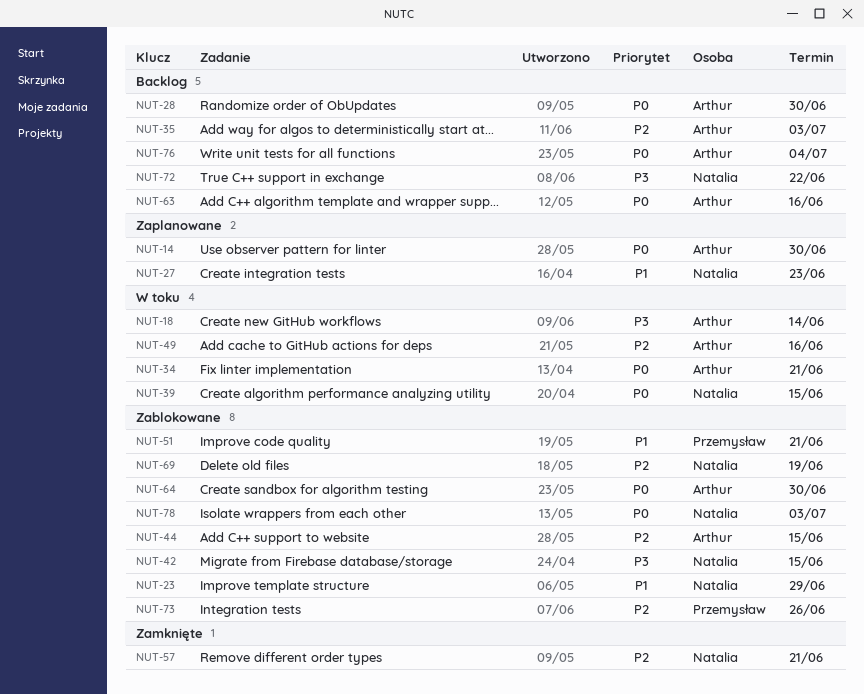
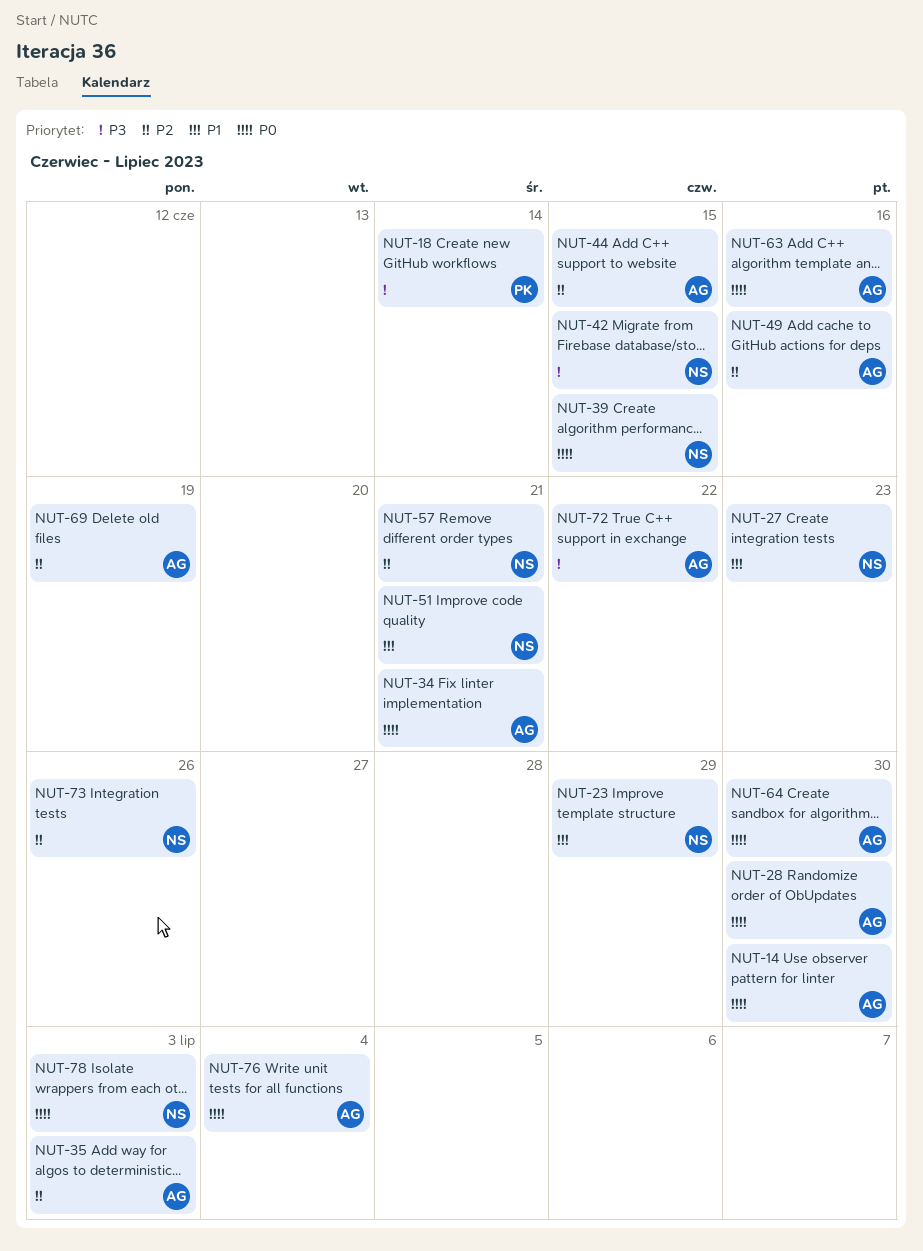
NUT-18, owner: Arthur -> Przemysław
NUT-51, owner: Przemysław -> Natalia
NUT-69, owner: Natalia -> Arthur
NUT-72, owner: Natalia -> Arthur
NUT-73, owner: Przemysław -> Natalia

